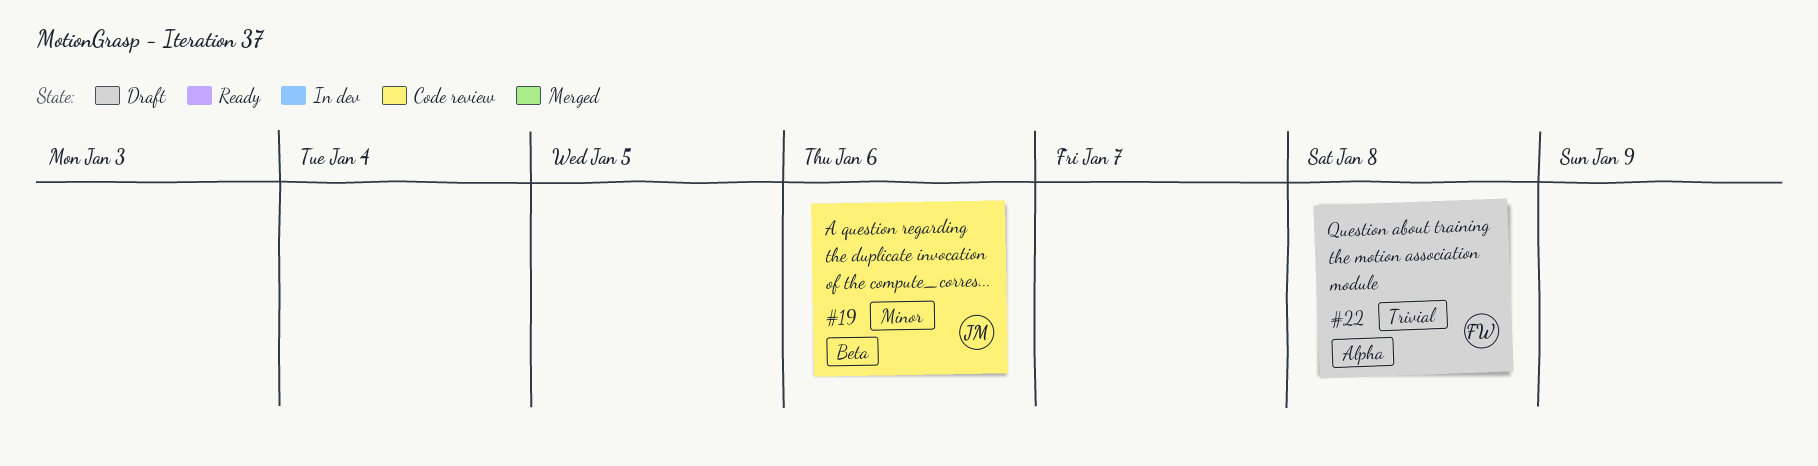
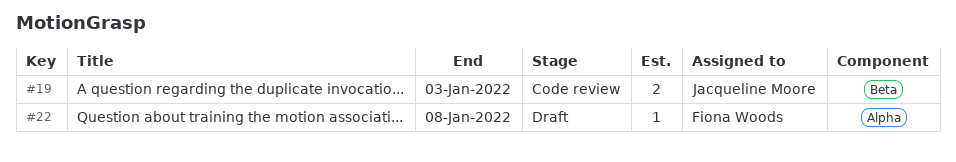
#19, due: Jan 6 -> Jan 3

